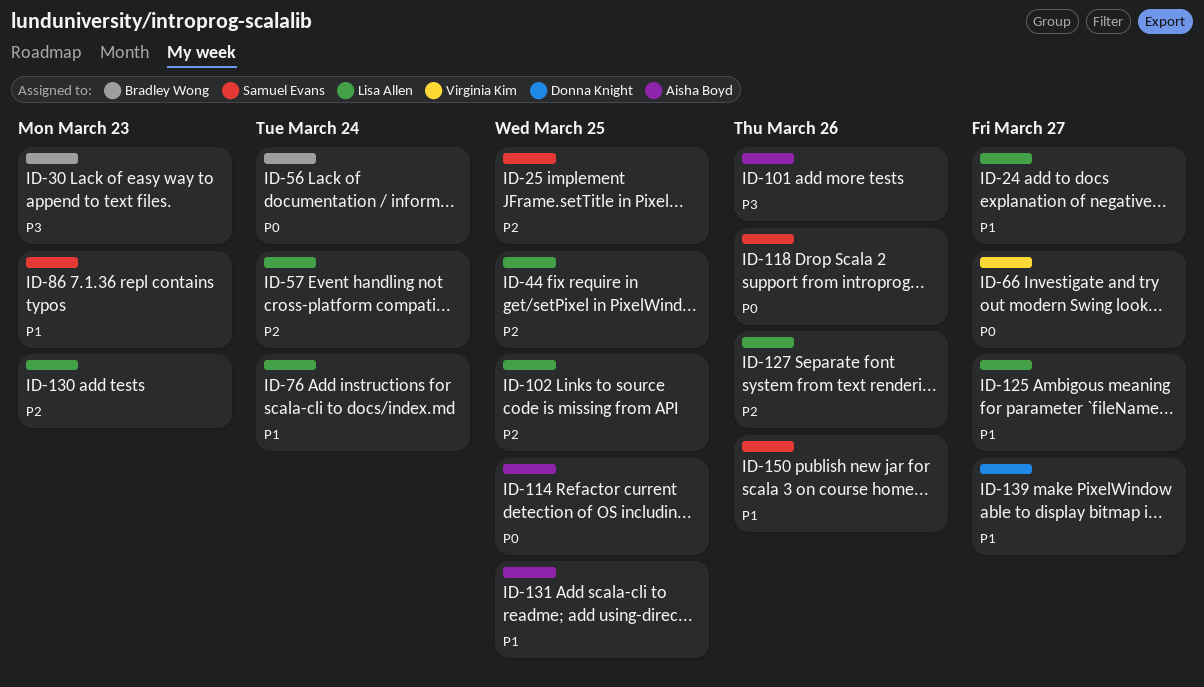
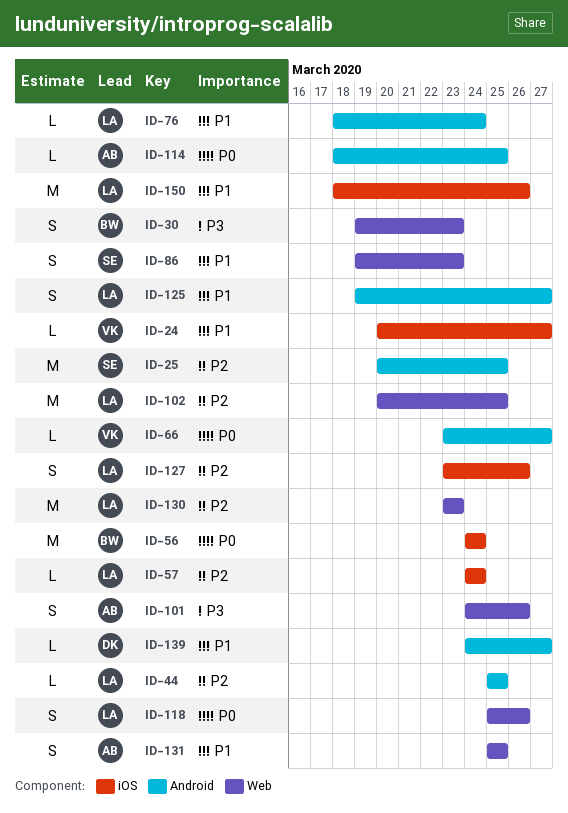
ID-24, owner: Lisa Allen -> Virginia Kim
ID-118, owner: Samuel Evans -> Lisa Allen
ID-150, owner: Samuel Evans -> Lisa Allen

